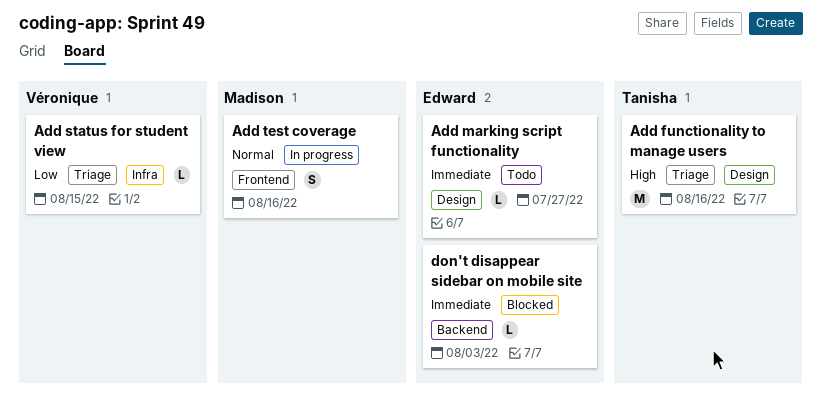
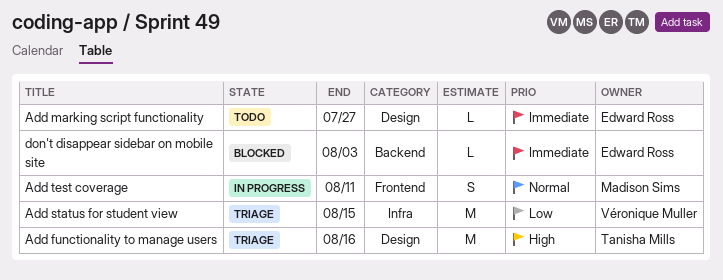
Add status for student view, estimate: L -> M
Add test coverage, due: Aug 16 -> Aug 11

